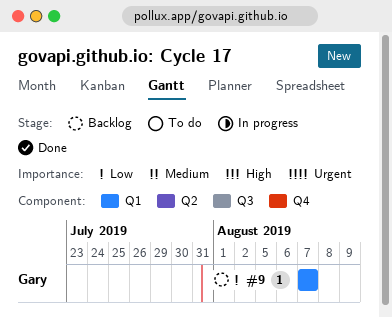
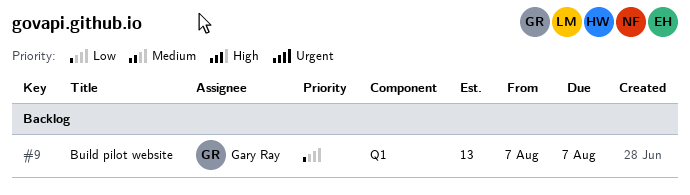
#9, estimate: 1 -> 13

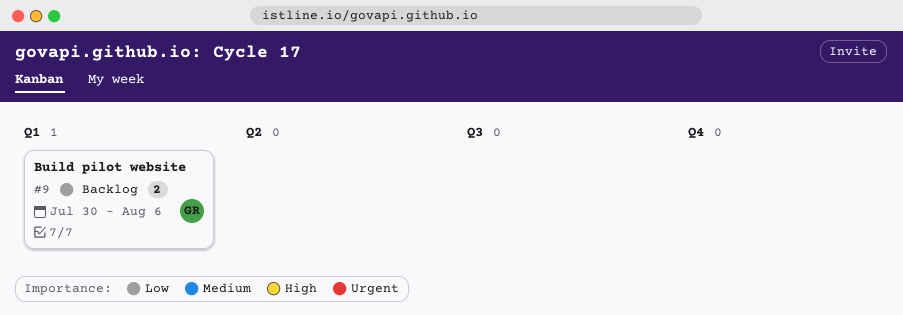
#9, estimate: 13 -> 2
#9, start: Aug 7 -> Jul 30
#9, due: Aug 7 -> Aug 6

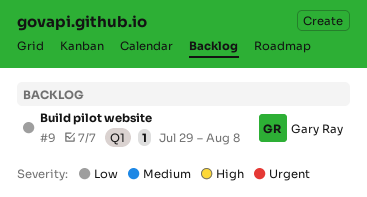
#9, estimate: 2 -> 1
#9, start: Jul 30 -> Jul 29
#9, due: Aug 6 -> Aug 8

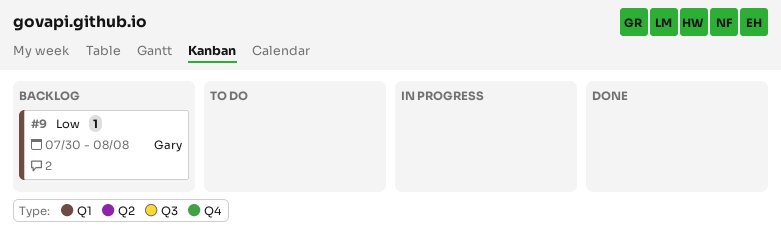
#9, start: Jul 29 -> Jul 30

